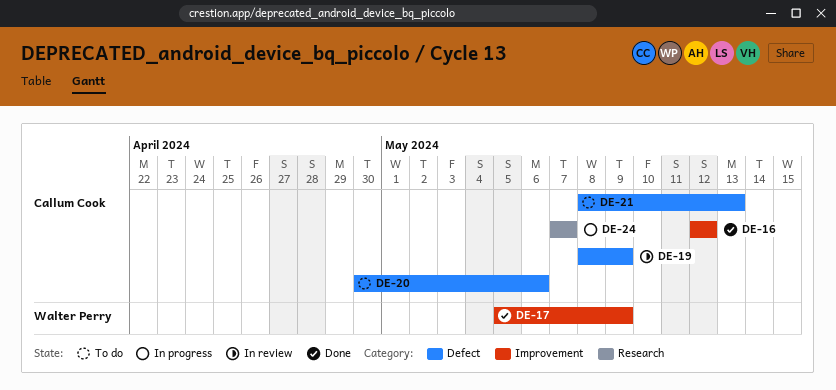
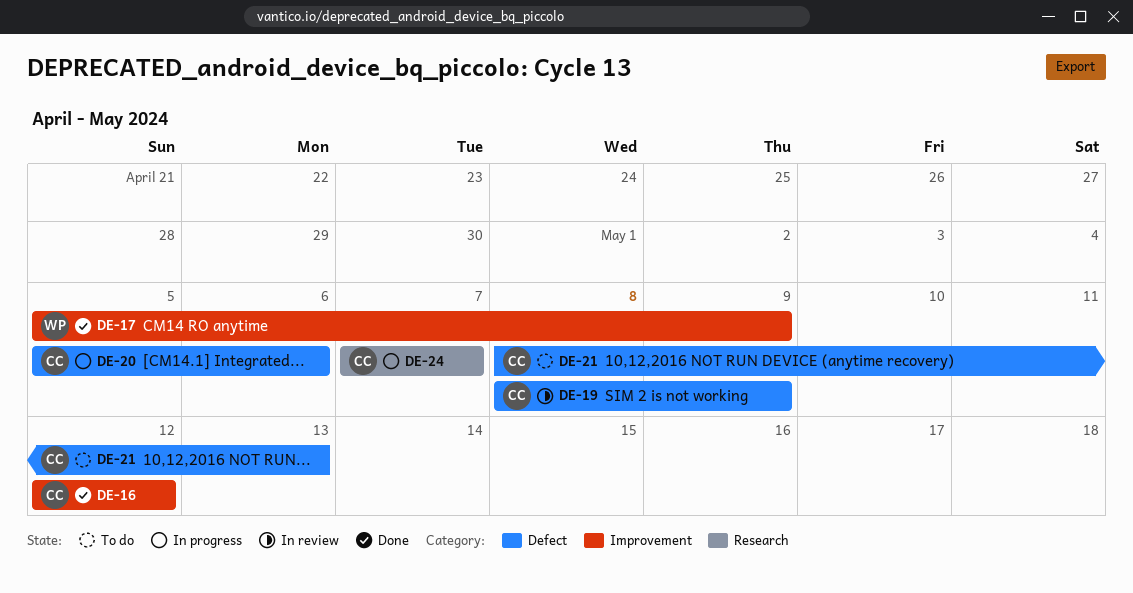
DE-20, status: To do -> In progress
DE-20, start: Apr 30 -> May 5

